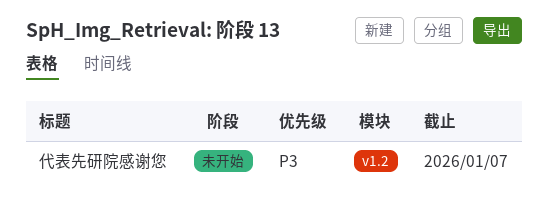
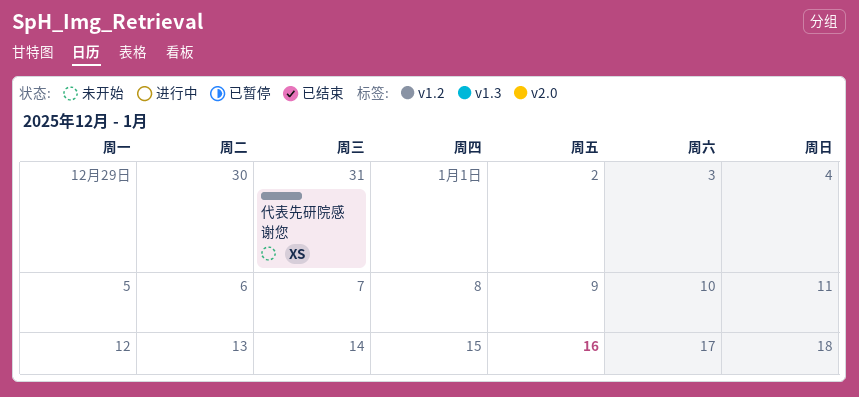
代表先研院感谢您, due: Jan 7 -> Dec 31

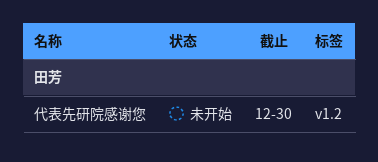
代表先研院感谢您, due: Dec 31 -> Dec 30

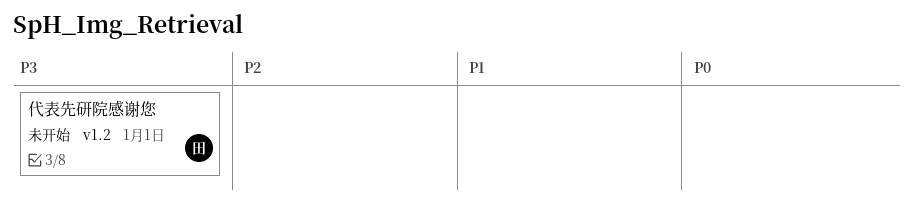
代表先研院感谢您, due: Dec 30 -> Jan 1

